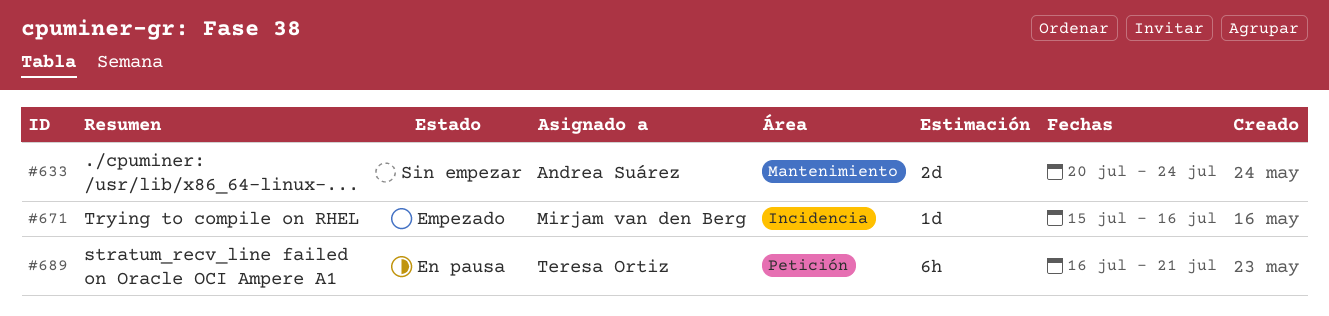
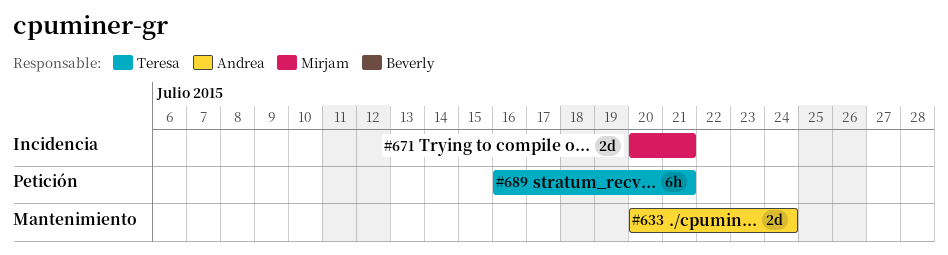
#671, estimate: 1d -> 2d
#671, start: Jul 15 -> Jul 20
#671, due: Jul 16 -> Jul 21

